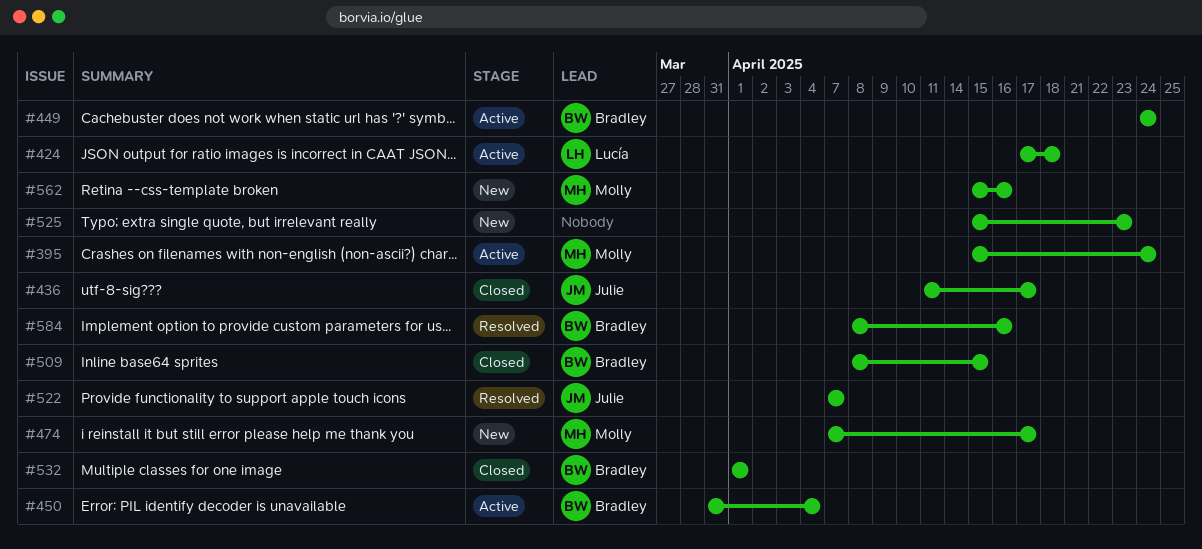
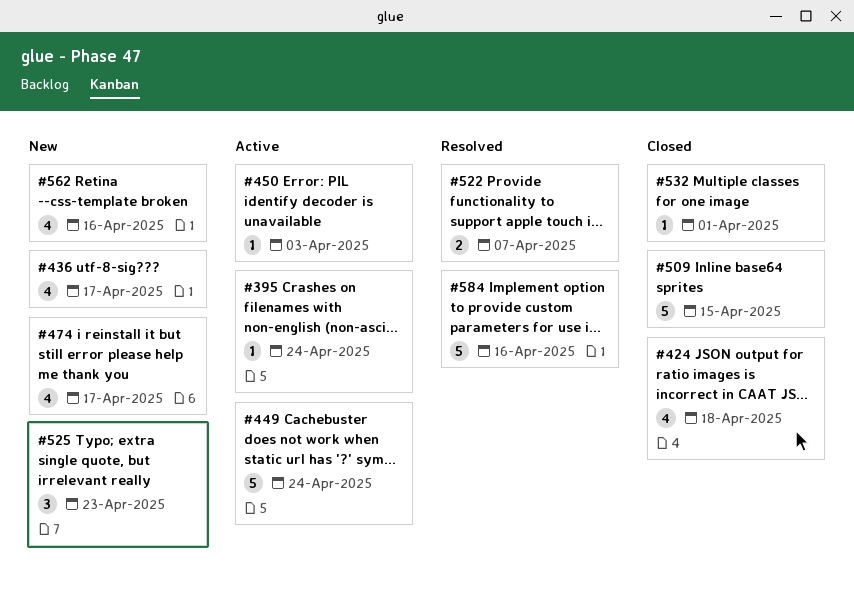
#424, status: Active -> Closed
#436, status: Closed -> New
#450, due: Apr 4 -> Apr 3

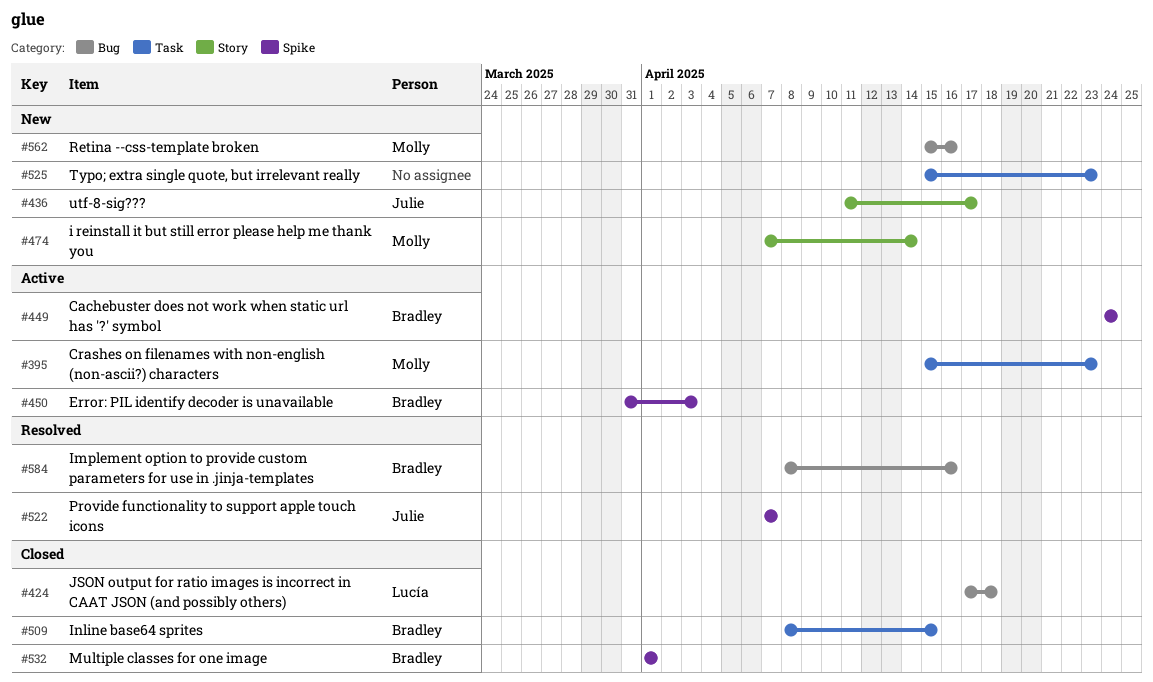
#395, due: Apr 24 -> Apr 23
#474, due: Apr 17 -> Apr 14

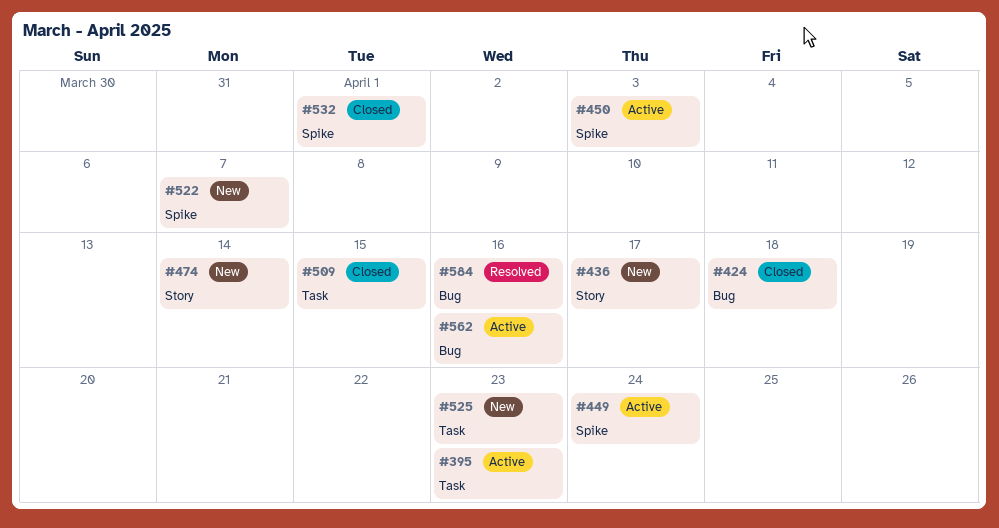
#522, status: Resolved -> New
#562, status: New -> Active

